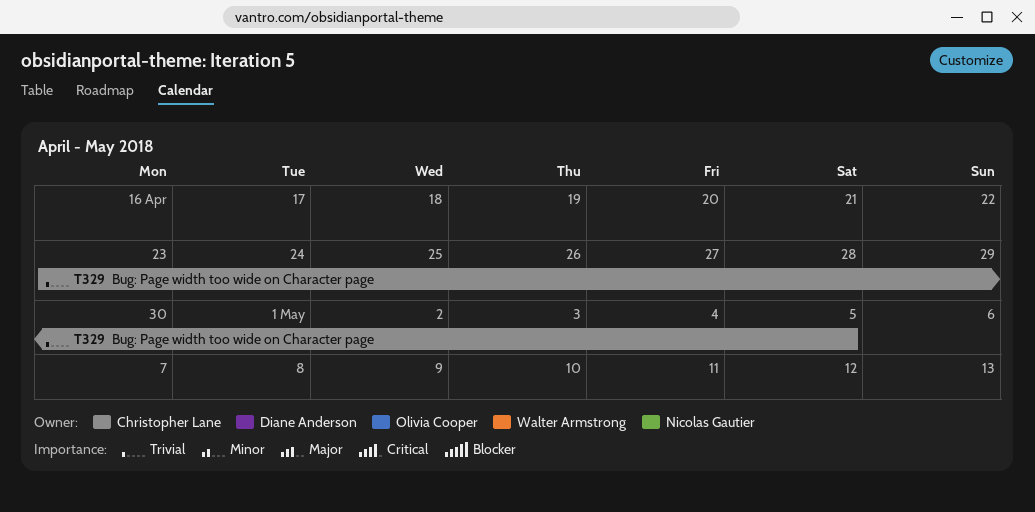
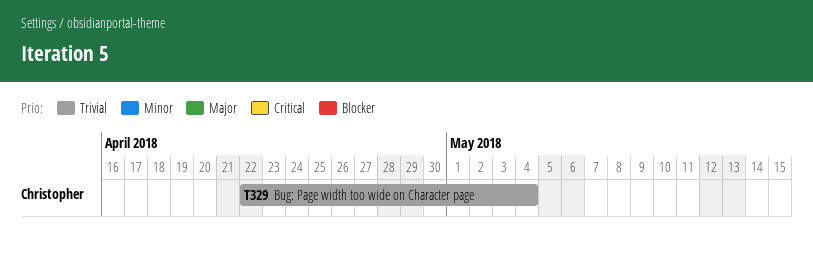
T329, start: Apr 23 -> Apr 22
T329, due: May 5 -> May 4

